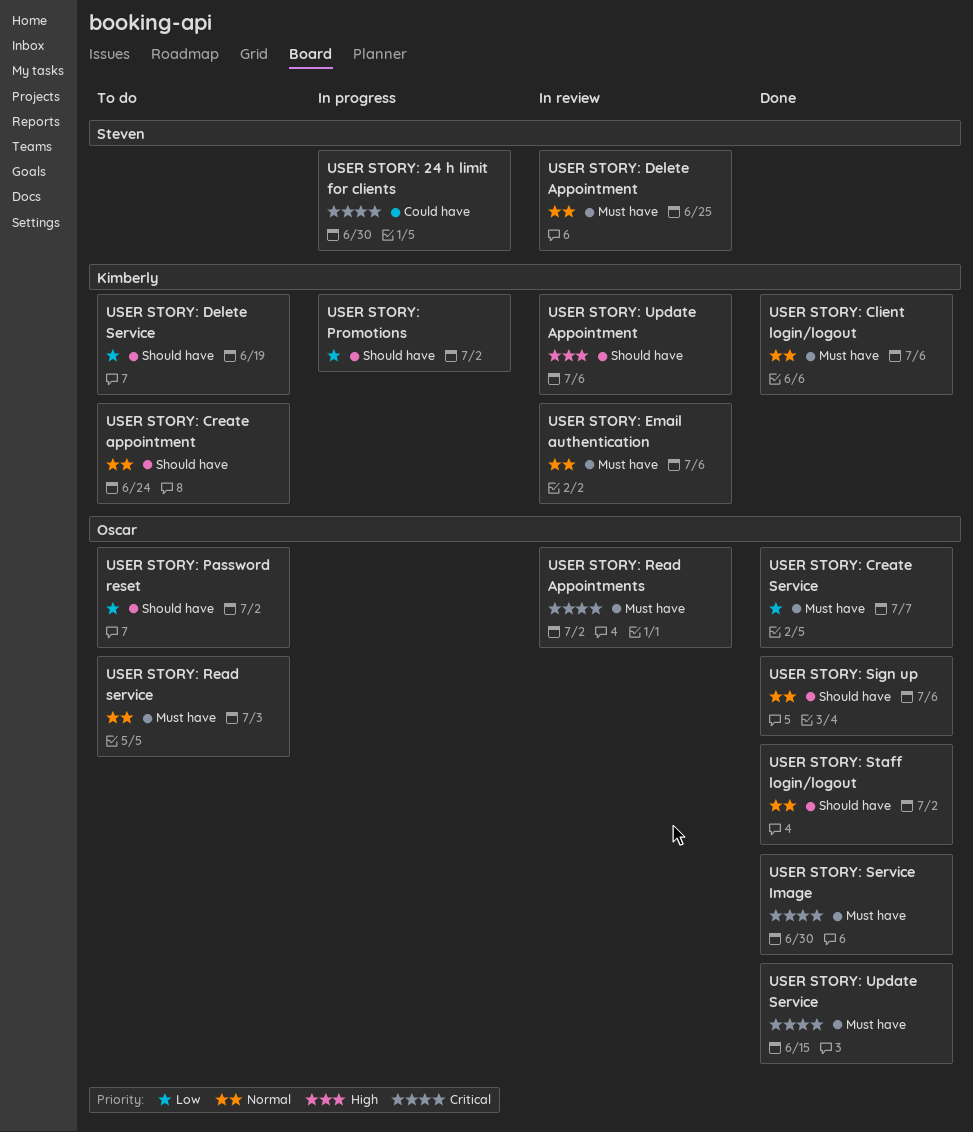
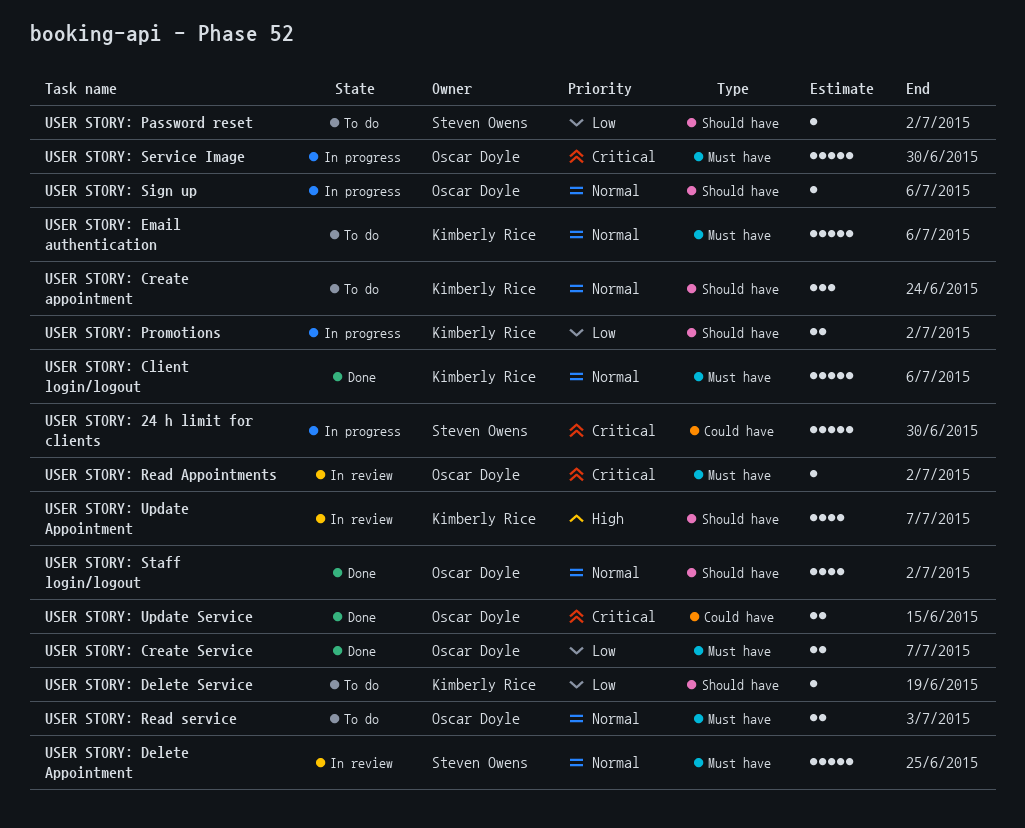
USER STORY: Email authentication, status: In review -> To do
USER STORY: Password reset, owner: Oscar Doyle -> Steven Owens
USER STORY: Service Image, status: Done -> In progress
USER STORY: Sign up, status: Done -> In progress
USER STORY: Update Appointment, due: Jul 6 -> Jul 7
USER STORY: Update Service, label: Must have -> Could have

